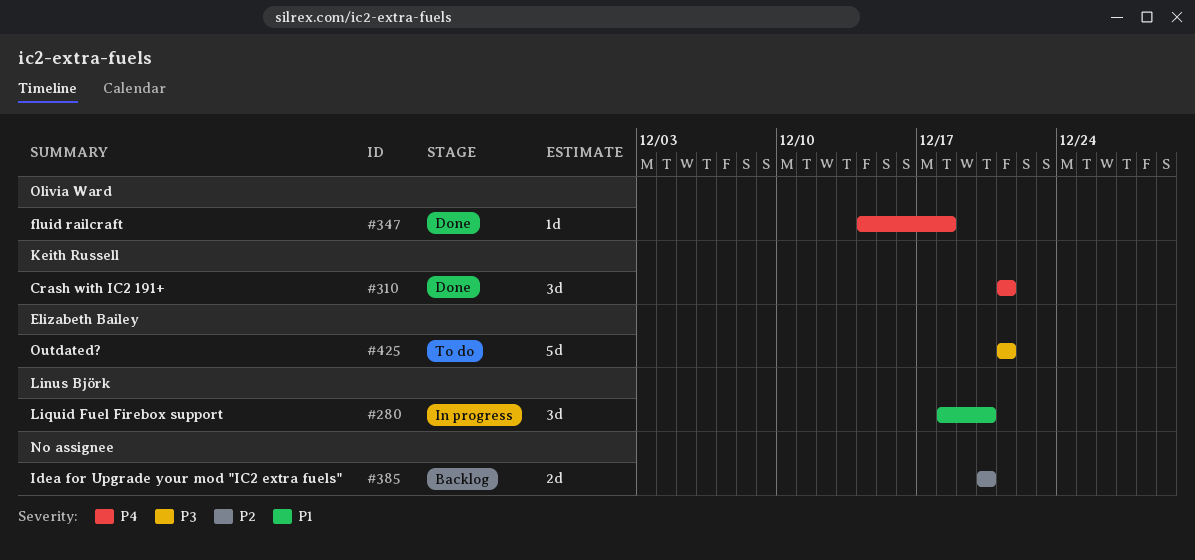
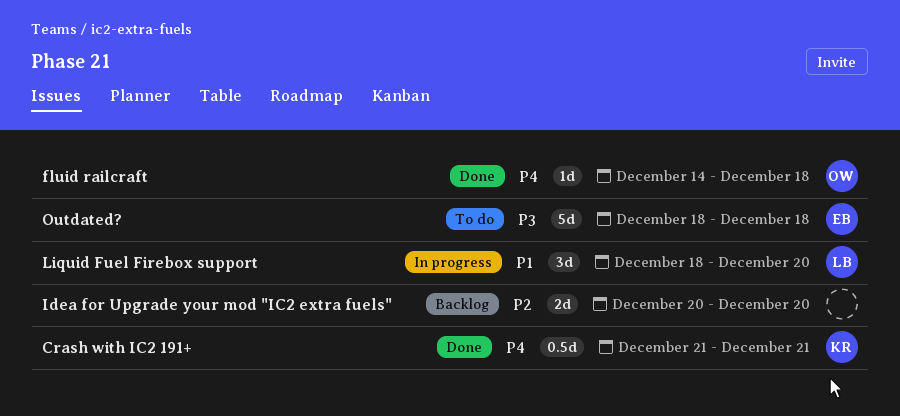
Crash with IC2 191+, estimate: 3d -> 0.5d
Outdated?, start: Dec 21 -> Dec 18
Outdated?, due: Dec 21 -> Dec 18

